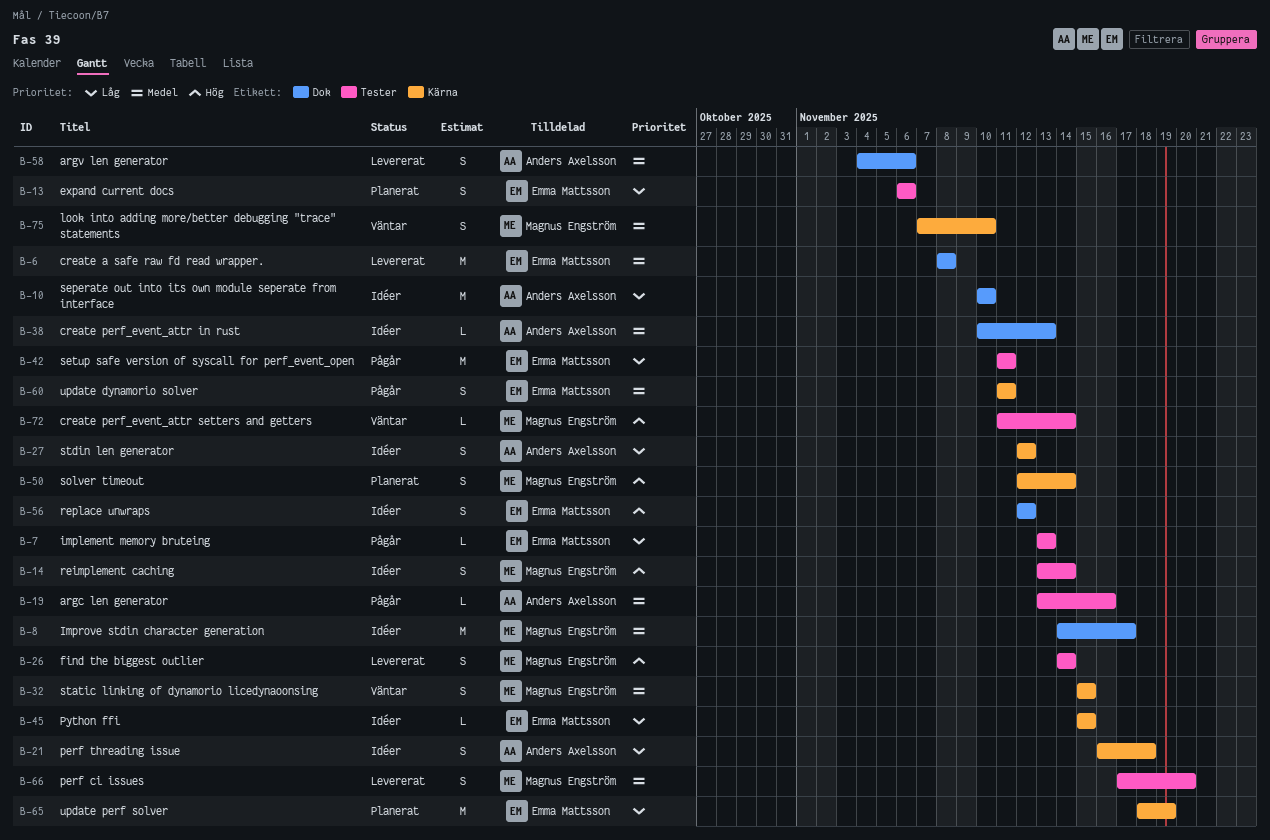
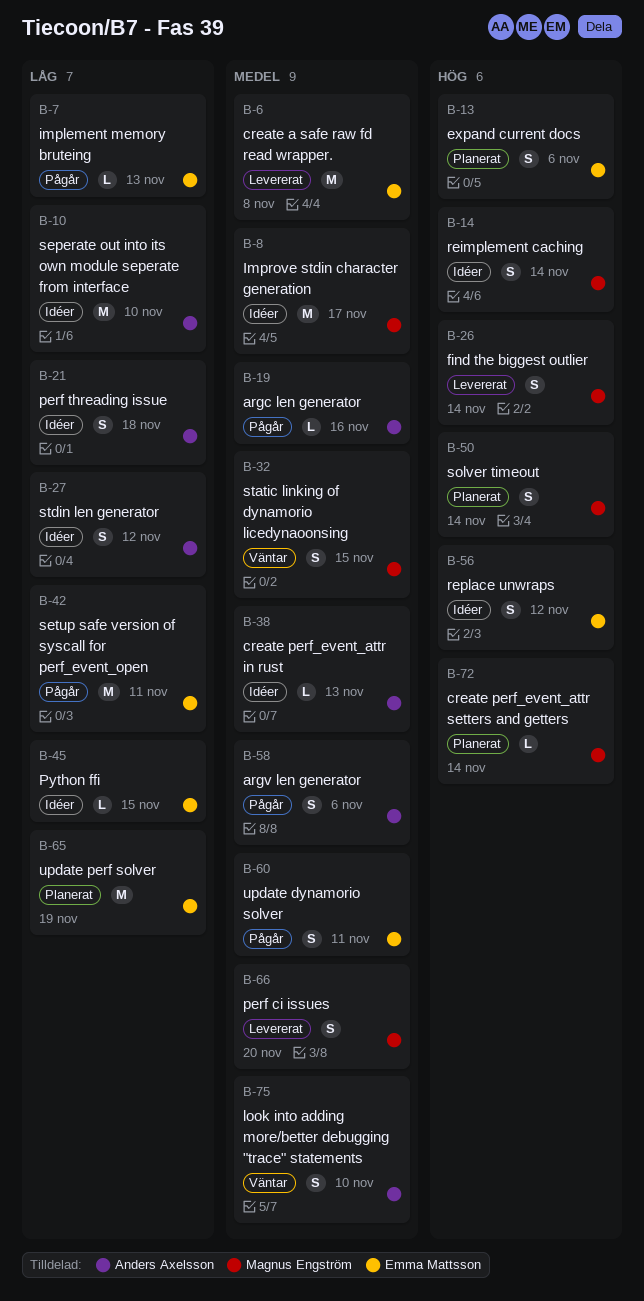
B-13, priority: Låg -> Hög
B-58, status: Levererat -> Pågår
B-72, status: Väntar -> Planerat
B-75, owner: Magnus Engström -> Anders Axelsson

